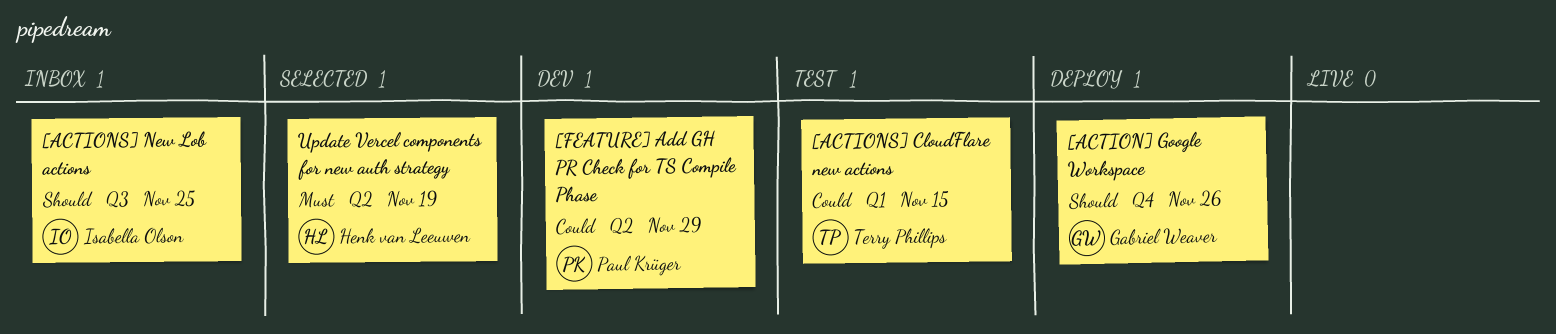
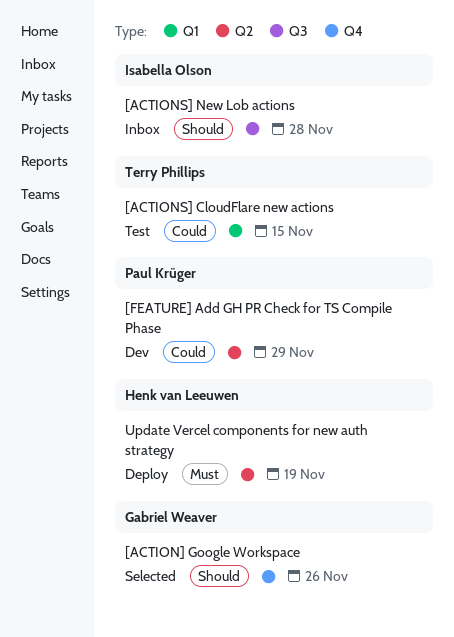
[ACTION] Google Workspace, status: Deploy -> Selected
[ACTIONS] New Lob actions, due: Nov 25 -> Nov 28
Update Vercel components for new auth strategy, status: Selected -> Deploy

